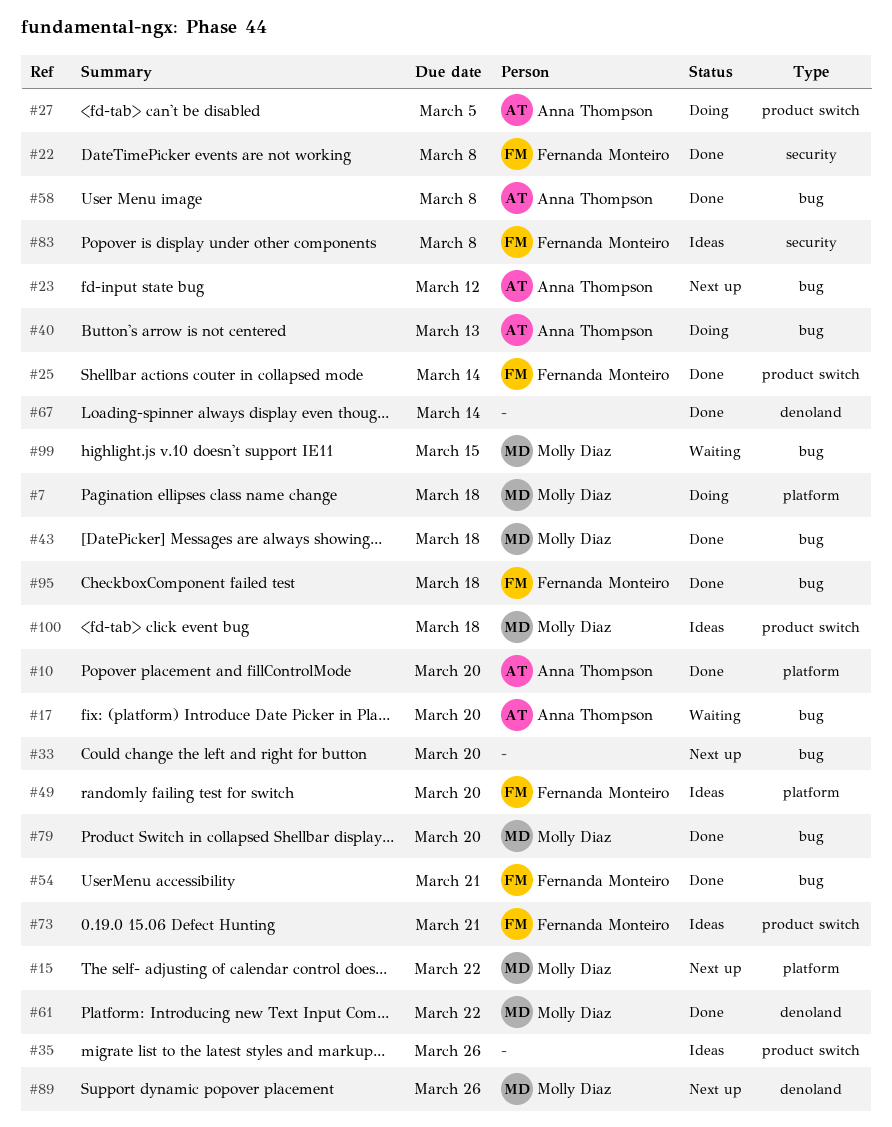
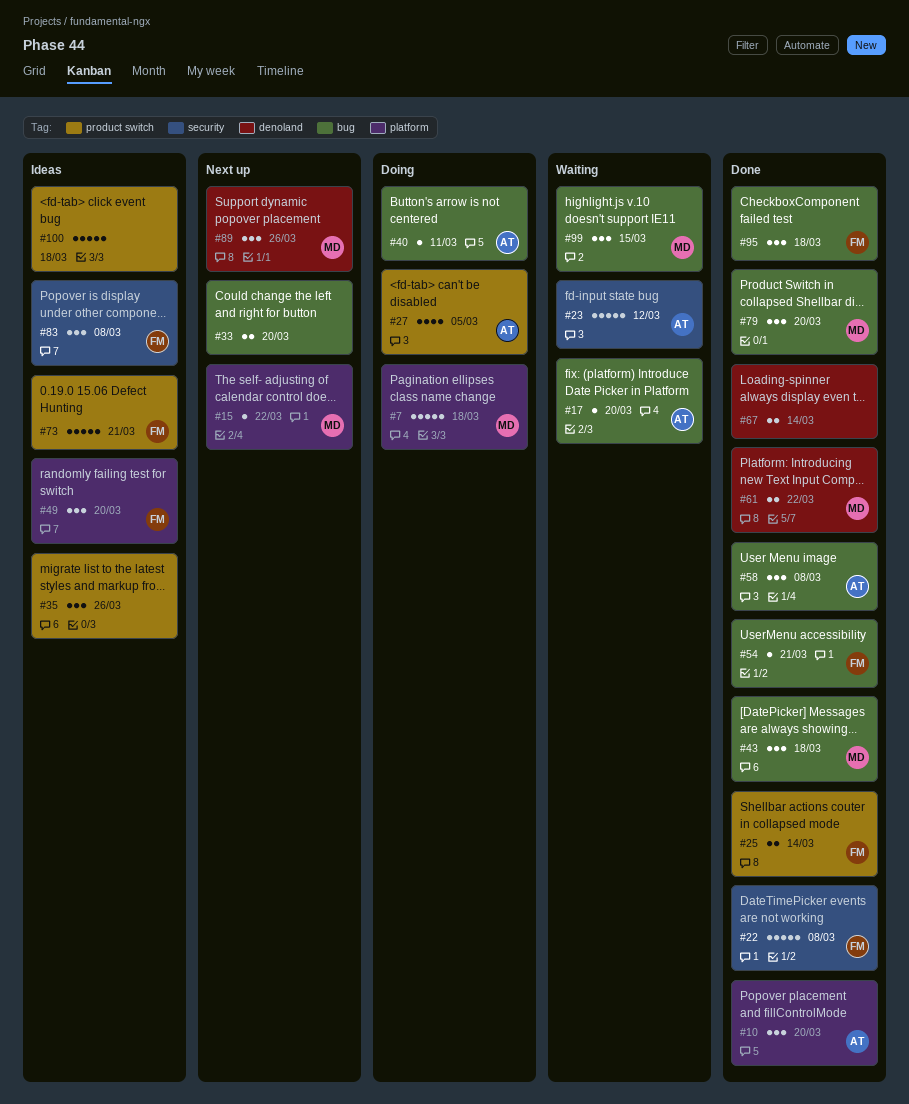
#23, status: Next up -> Waiting
#23, label: bug -> security
#40, due: Mar 13 -> Mar 11
#100, owner: Molly Diaz -> none

